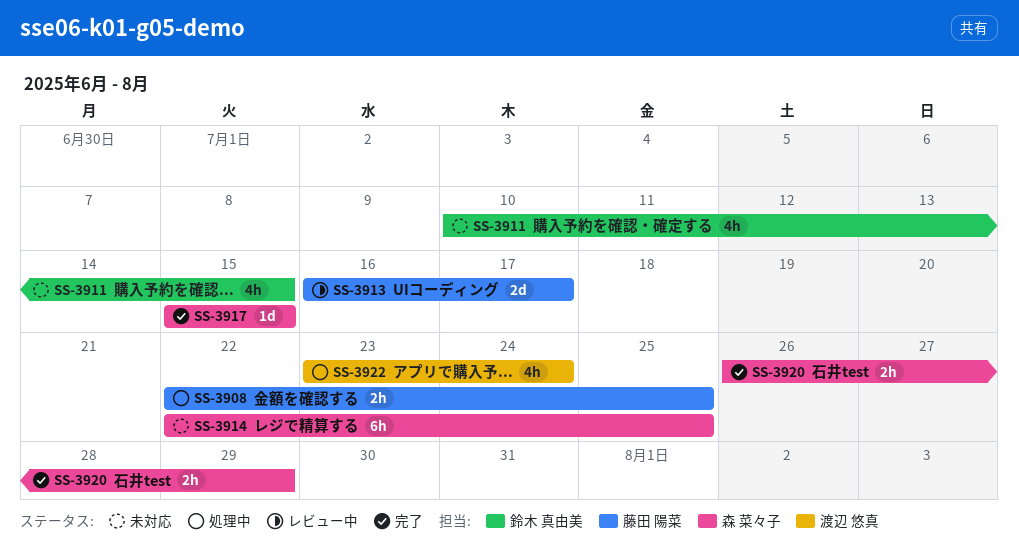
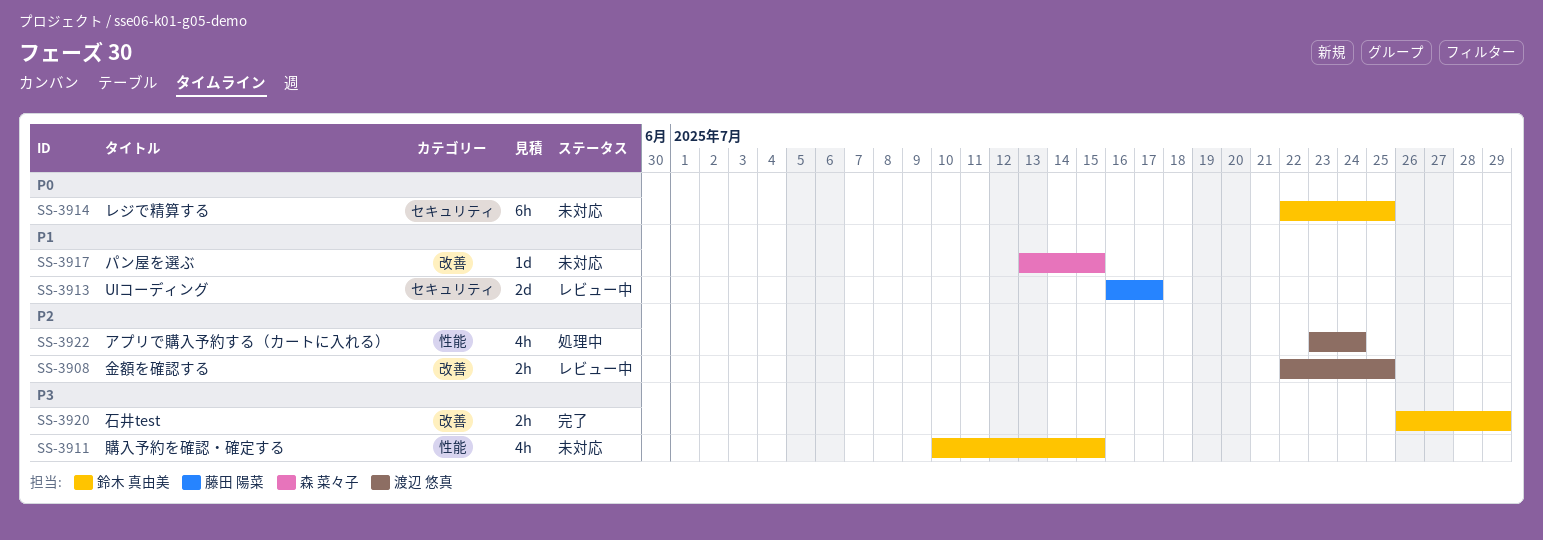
SS-3908, status: 処理中 -> レビュー中
SS-3908, owner: 藤田 陽菜 -> 渡辺 悠真
SS-3914, owner: 森 菜々子 -> 鈴木 真由美
SS-3917, status: 完了 -> 未対応
SS-3917, start: Jul 15 -> Jul 13
SS-3920, owner: 森 菜々子 -> 鈴木 真由美

